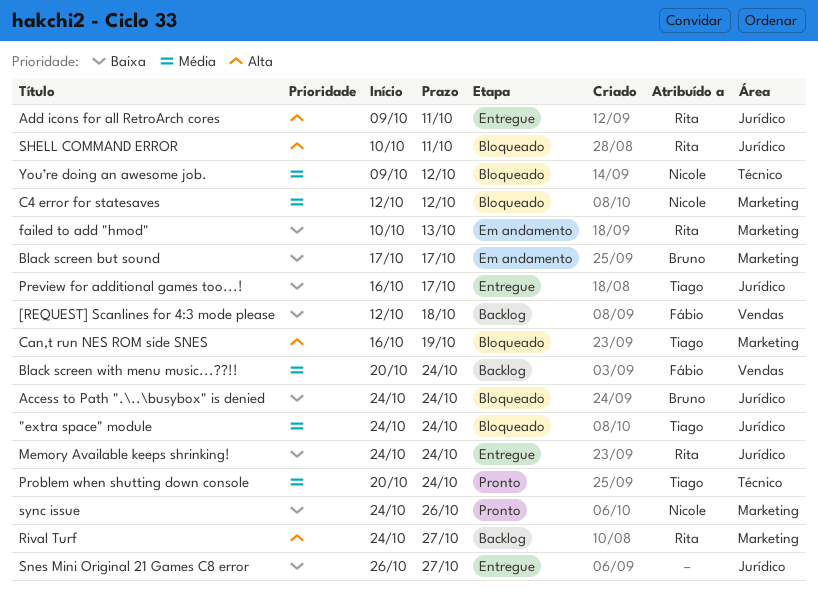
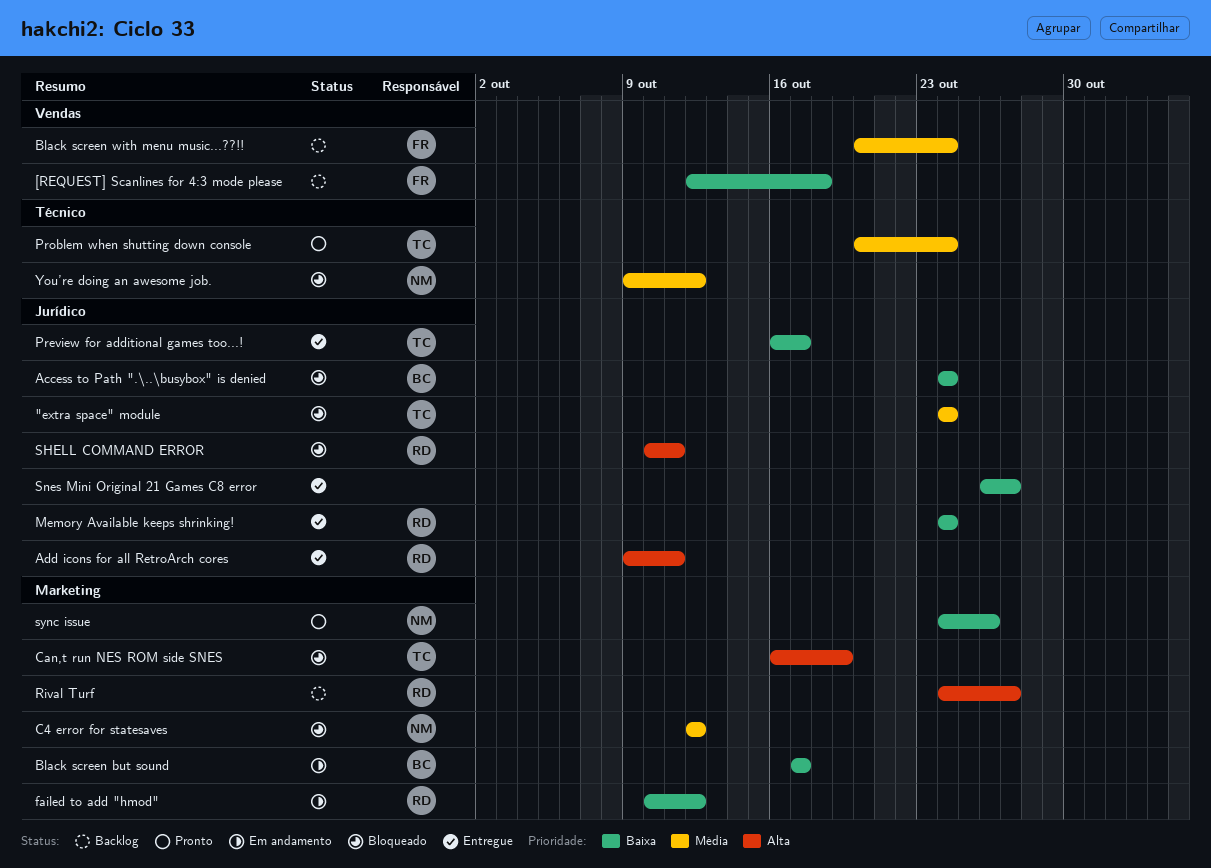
failed to add "hmod", due: Oct 13 -> Oct 12

